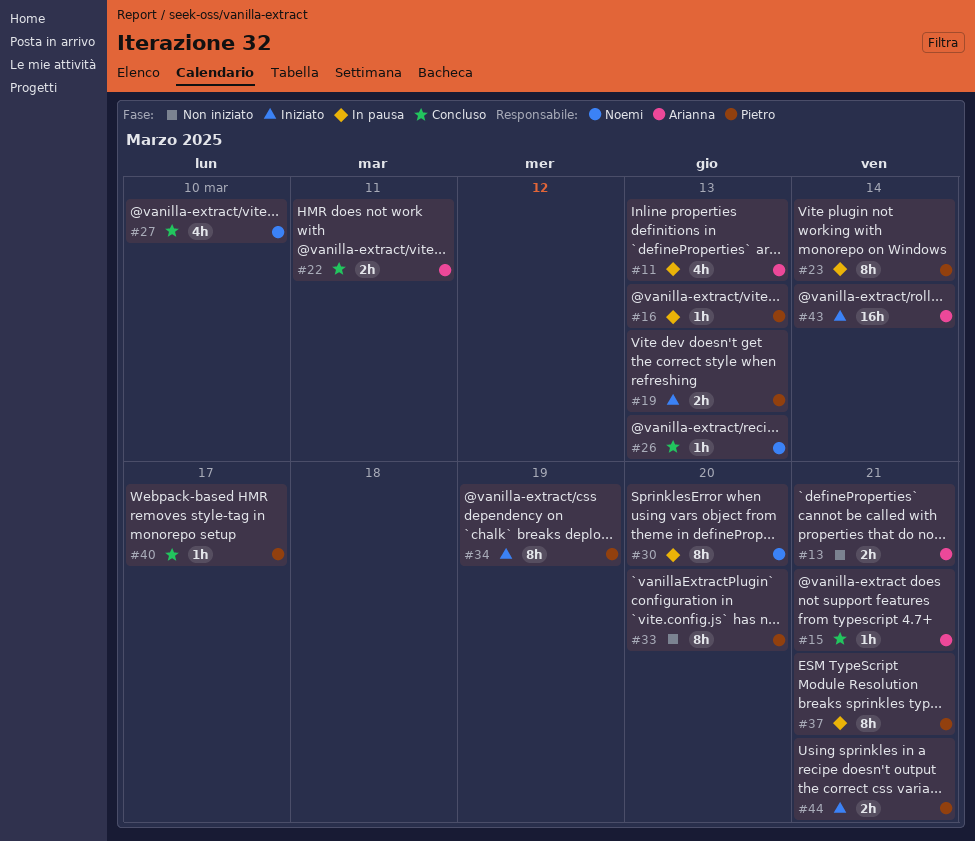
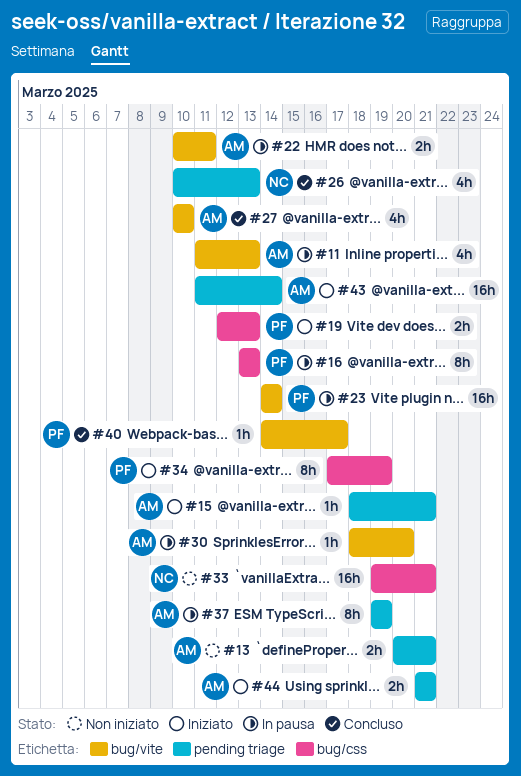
#15, status: Concluso -> Iniziato
#16, estimate: 1h -> 8h
#22, status: Concluso -> In pausa
#23, estimate: 8h -> 16h
#26, estimate: 1h -> 4h
#27, owner: Noemi -> Arianna
#30, owner: Noemi -> Arianna
#30, estimate: 8h -> 1h
#33, owner: Pietro -> Noemi
#33, estimate: 8h -> 16h
#33, due: Mar 20 -> Mar 21
#37, owner: Pietro -> Arianna
#37, due: Mar 21 -> Mar 19
#44, owner: Pietro -> Arianna

